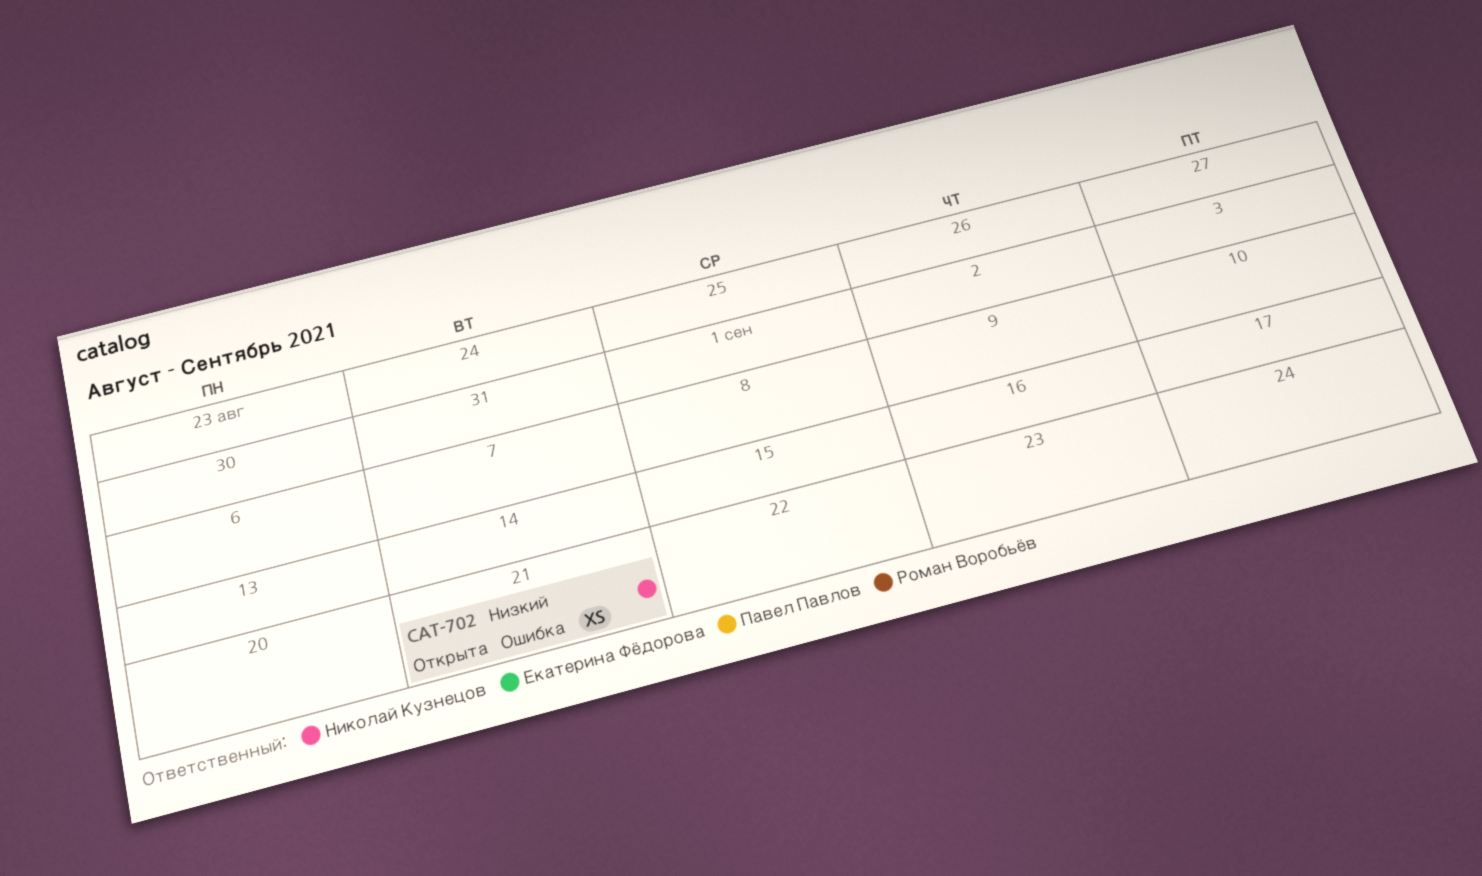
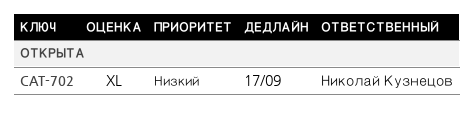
CAT-702, estimate: XS -> XL
CAT-702, due: Sep 21 -> Sep 17

